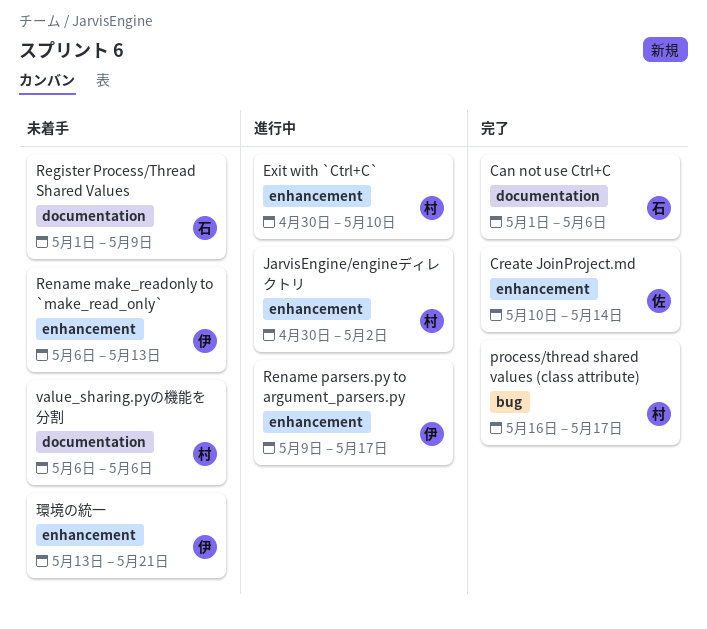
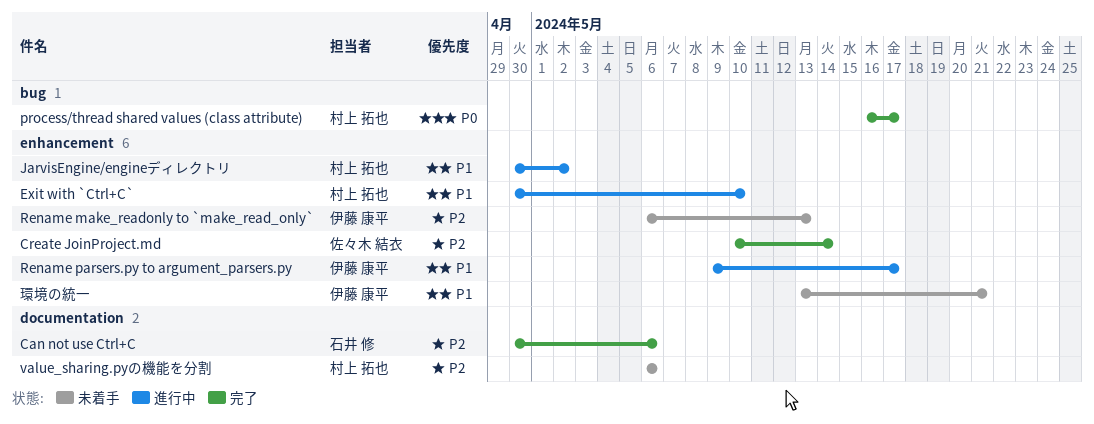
Can not use Ctrl+C, start: May 1 -> Apr 30
Register Process/Thread Shared Values: present -> none

